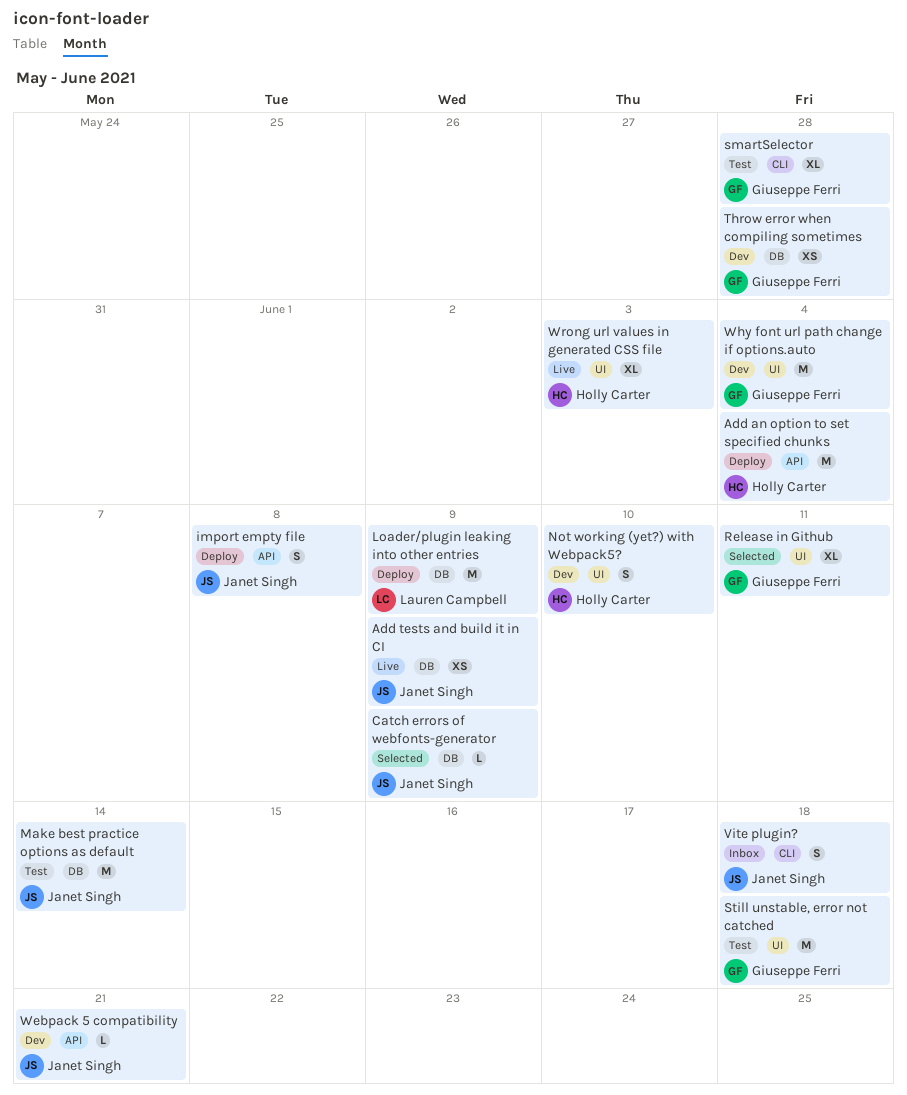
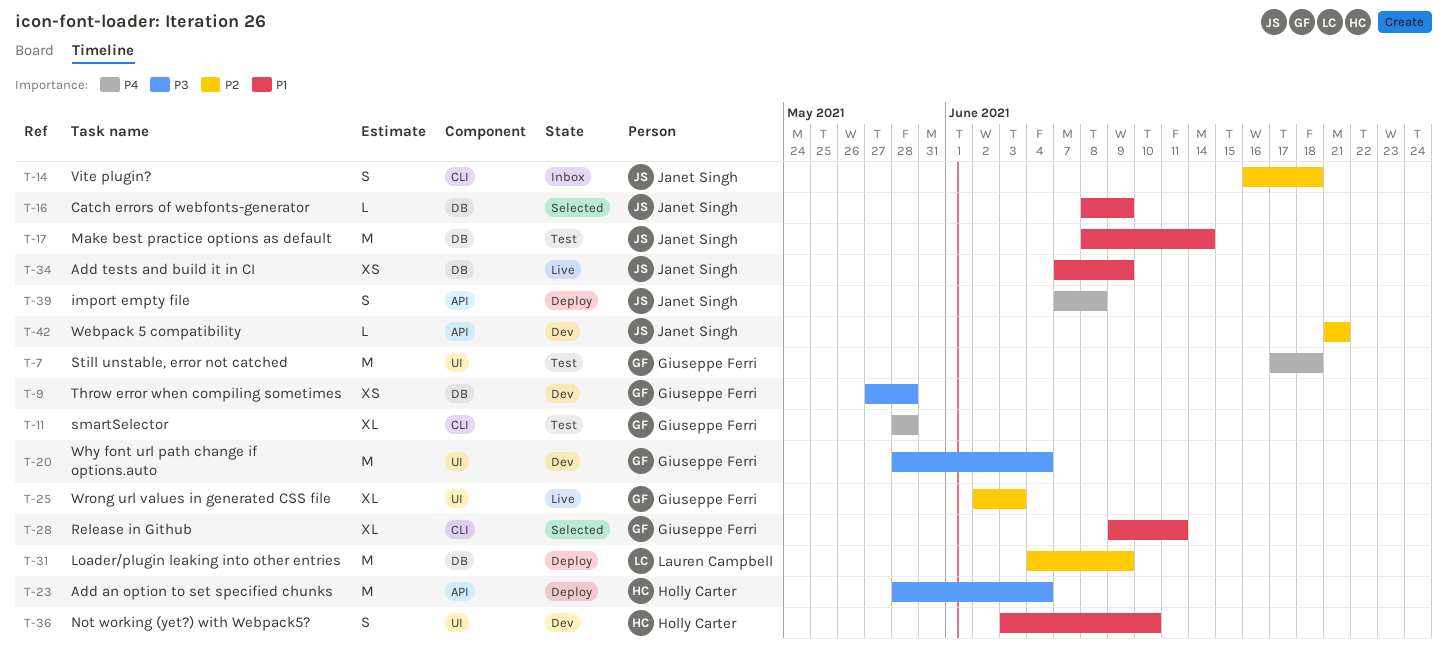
Release in Github, label: UI -> CLI
Wrong url values in generated CSS file, owner: Holly Carter -> Giuseppe Ferri

